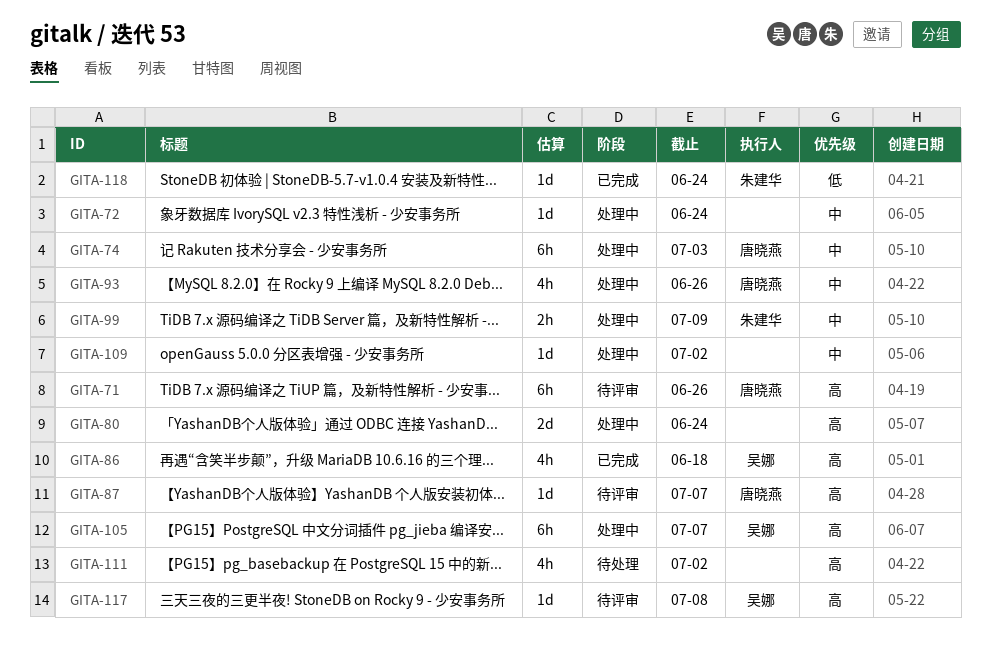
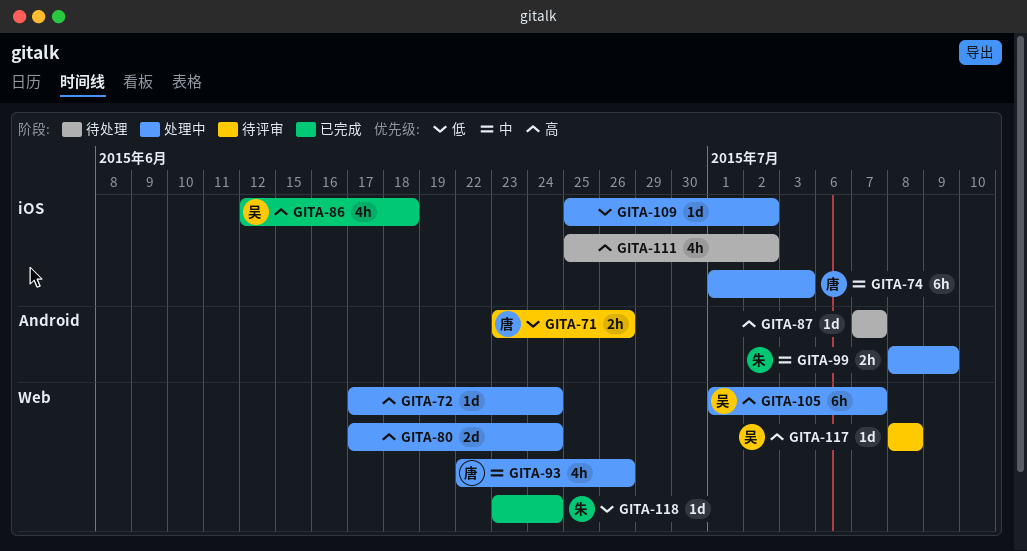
GITA-71, priority: 高 -> 低
GITA-71, estimate: 6h -> 2h
GITA-72, priority: 中 -> 高
GITA-87, status: 待评审 -> 待处理
GITA-87, owner: 唐晓燕 -> none
GITA-109, priority: 中 -> 低

